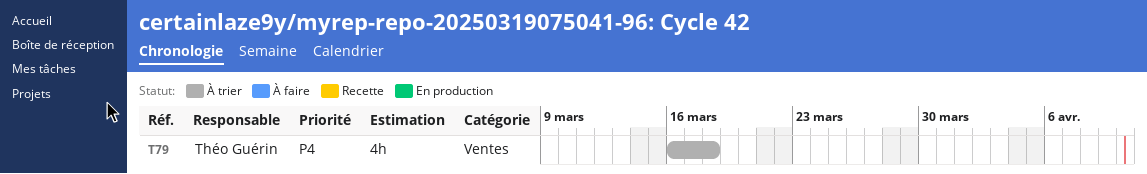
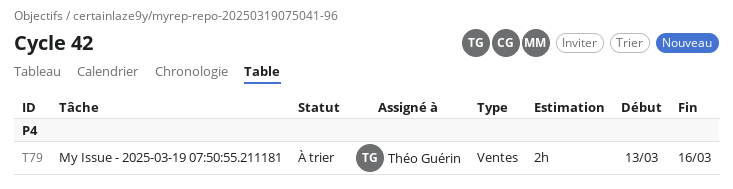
T79, estimate: 4h -> 2h
T79, start: Mar 16 -> Mar 13
T79, due: Mar 18 -> Mar 16

